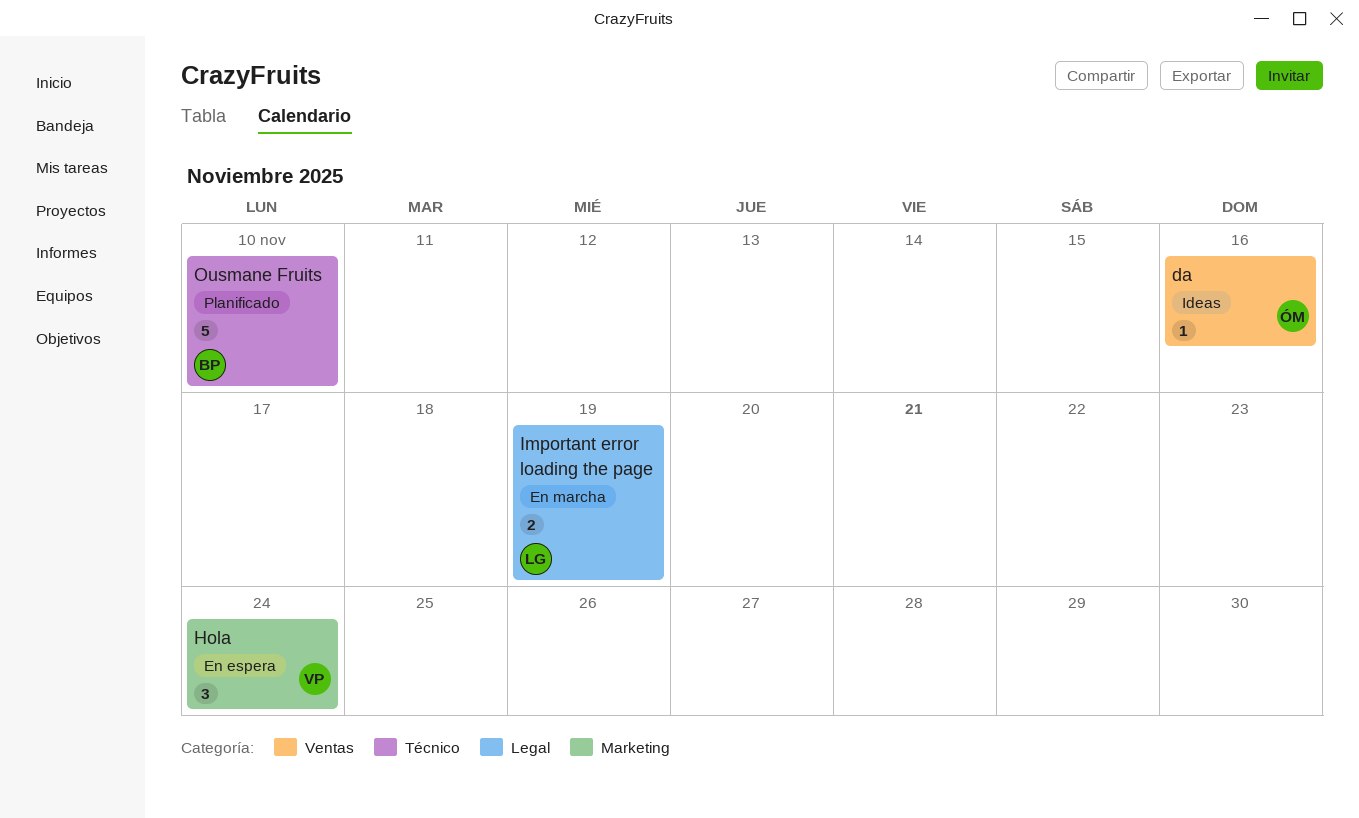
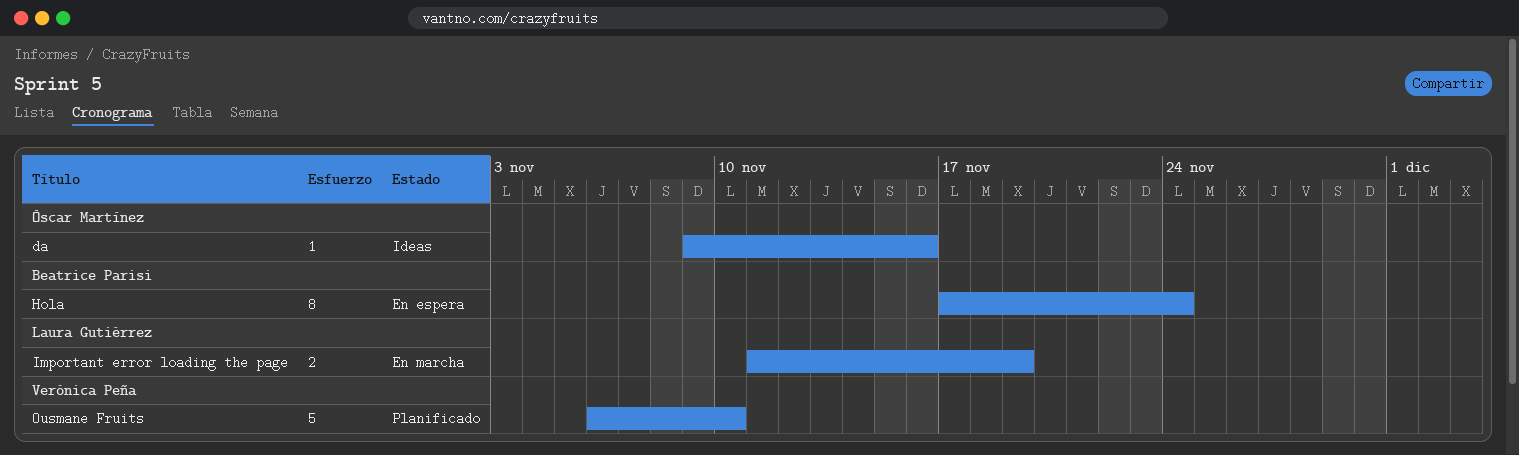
Hola, owner: Verónica Peña -> Beatrice Parisi
Hola, estimate: 3 -> 8
Ousmane Fruits, owner: Beatrice Parisi -> Verónica Peña

